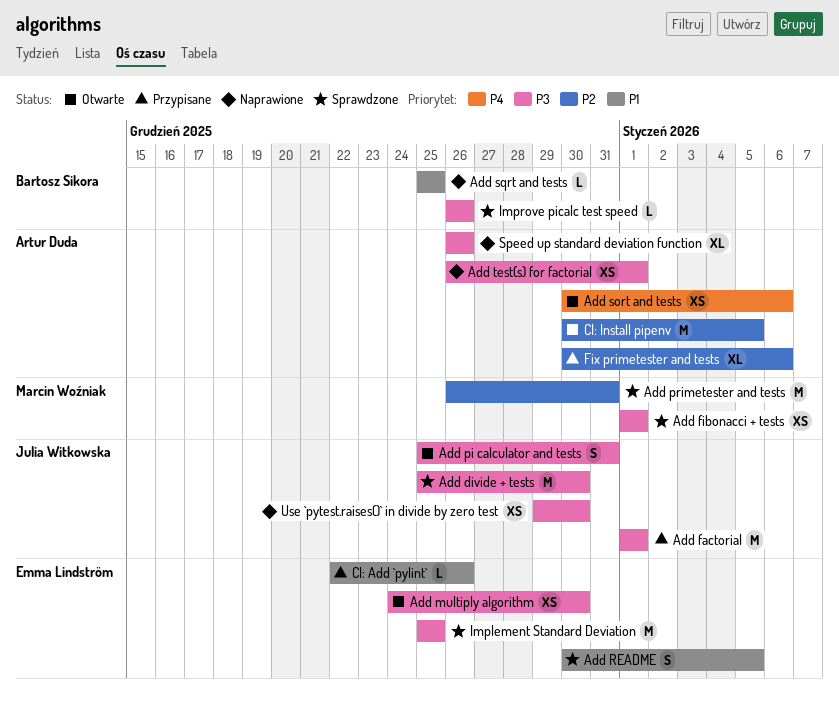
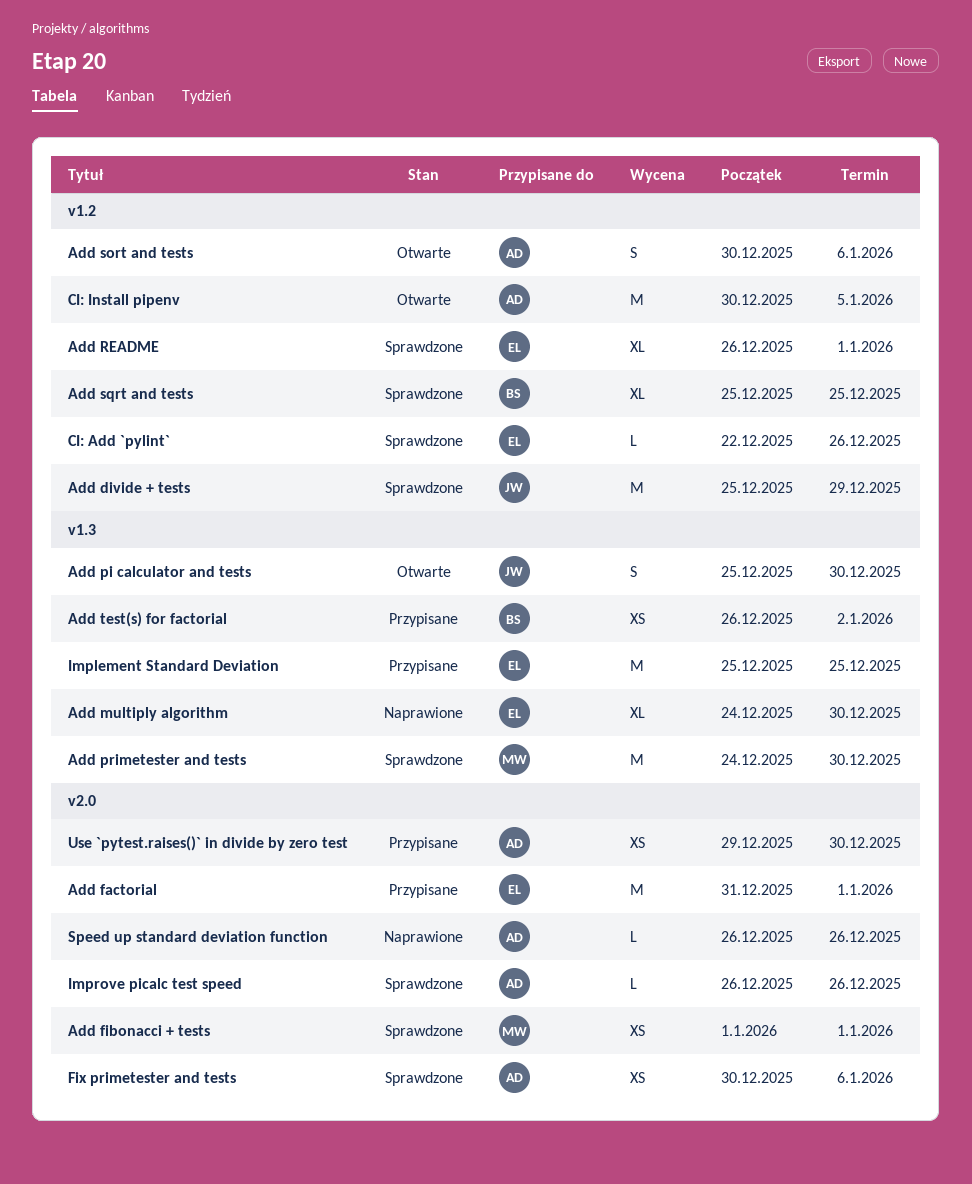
Add divide + tests, due: Dec 30 -> Dec 29
Add factorial, owner: Julia Witkowska -> Emma Lindström
Add factorial, start: Jan 1 -> Dec 31
Add multiply algorithm, status: Otwarte -> Naprawione
Add multiply algorithm, estimate: XS -> XL
Add pi calculator and tests, due: Dec 31 -> Dec 30
Add primetester and tests, start: Dec 26 -> Dec 24
Add primetester and tests, due: Dec 31 -> Dec 30
Add README, estimate: S -> XL
Add README, start: Dec 30 -> Dec 26
Add README, due: Jan 5 -> Jan 1
Add sort and tests, estimate: XS -> S
Add sqrt and tests, status: Naprawione -> Sprawdzone
Add sqrt and tests, estimate: L -> XL
Add test(s) for factorial, status: Naprawione -> Przypisane
Add test(s) for factorial, owner: Artur Duda -> Bartosz Sikora
Add test(s) for factorial, due: Jan 1 -> Jan 2
CI: Add `pylint`, status: Przypisane -> Sprawdzone
Fix primetester and tests, status: Przypisane -> Sprawdzone
Fix primetester and tests, estimate: XL -> XS
Implement Standard Deviation, status: Sprawdzone -> Przypisane
Improve picalc test speed, owner: Bartosz Sikora -> Artur Duda
Speed up standard deviation function, estimate: XL -> L
Use `pytest.raises()` in divide by zero test, status: Naprawione -> Przypisane
Use `pytest.raises()` in divide by zero test, owner: Julia Witkowska -> Artur Duda

